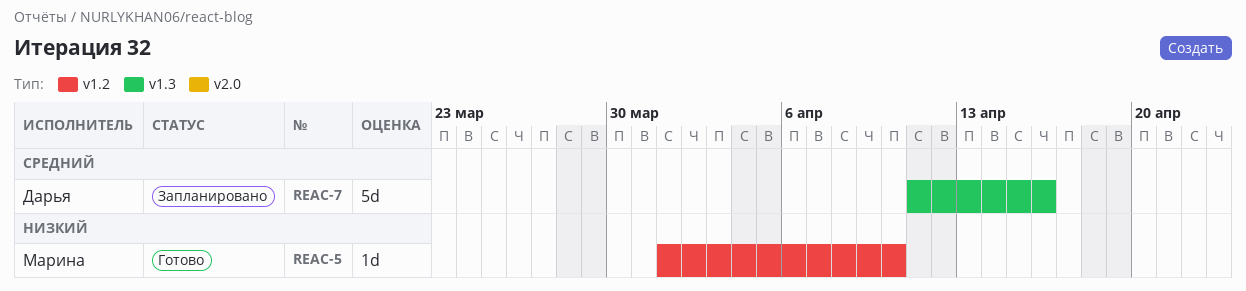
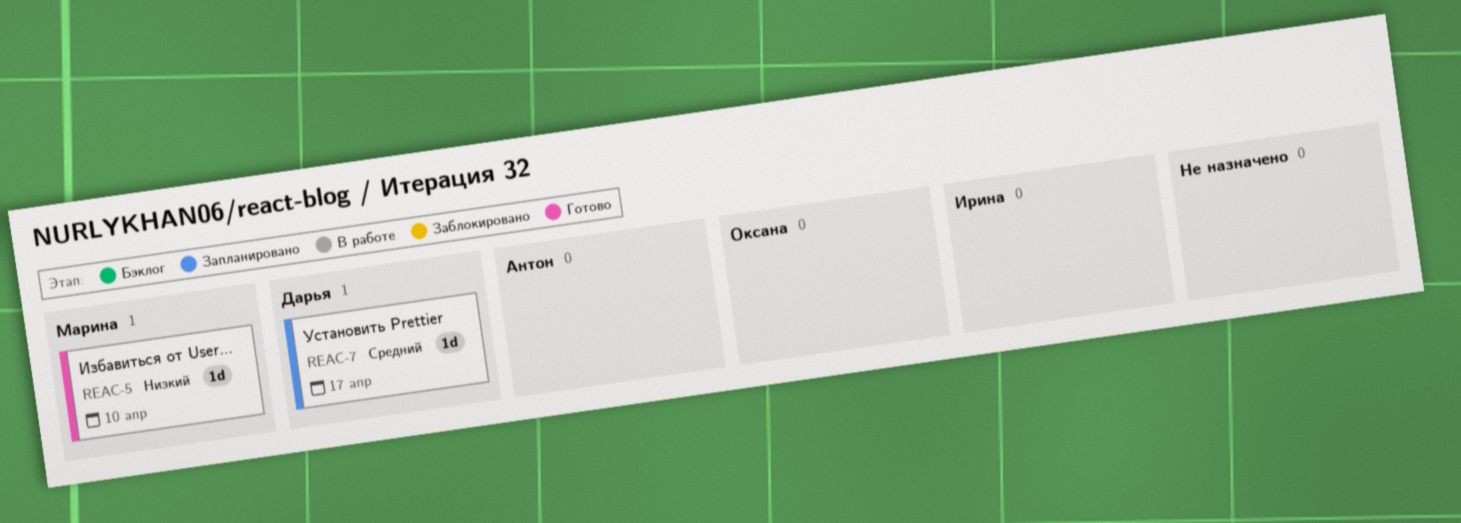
REAC-7, estimate: 5d -> 1d
REAC-7, due: Apr 16 -> Apr 17

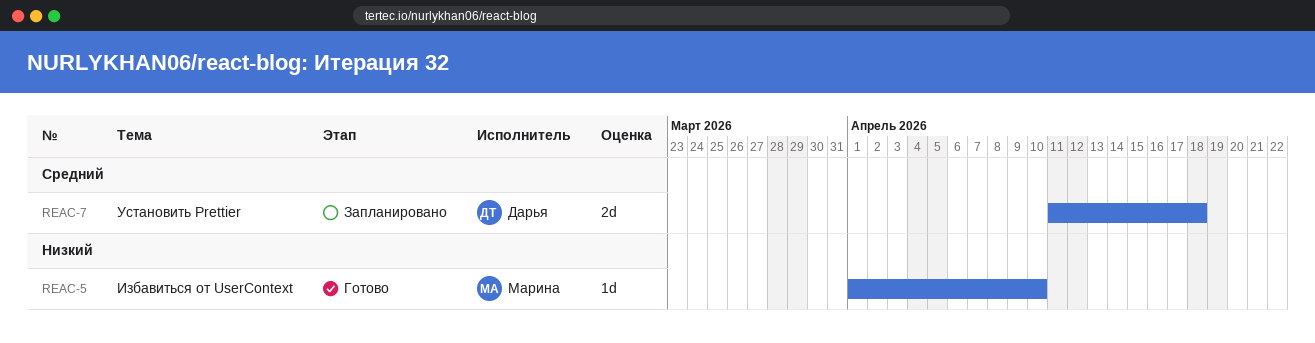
REAC-7, estimate: 1d -> 2d
REAC-7, due: Apr 17 -> Apr 18

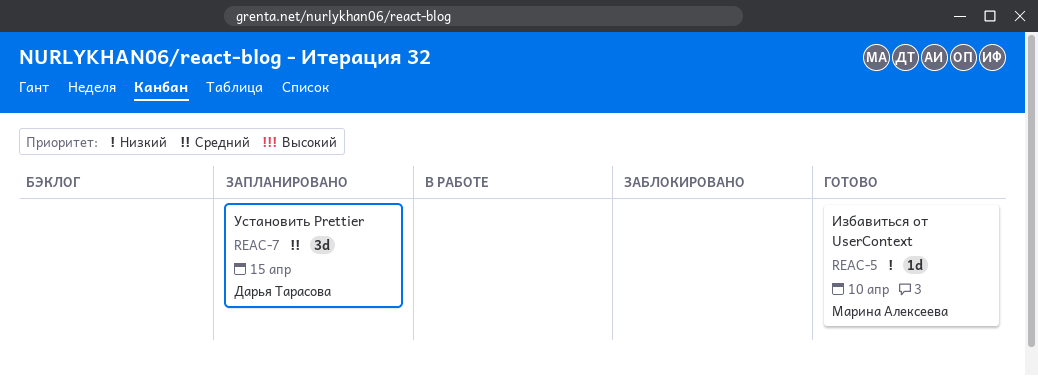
REAC-7, estimate: 2d -> 3d
REAC-7, due: Apr 18 -> Apr 15

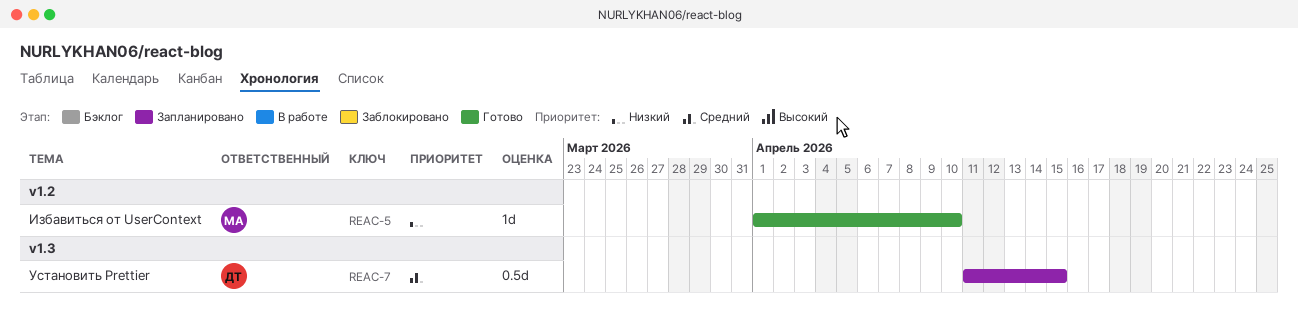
REAC-7, estimate: 3d -> 0.5d

